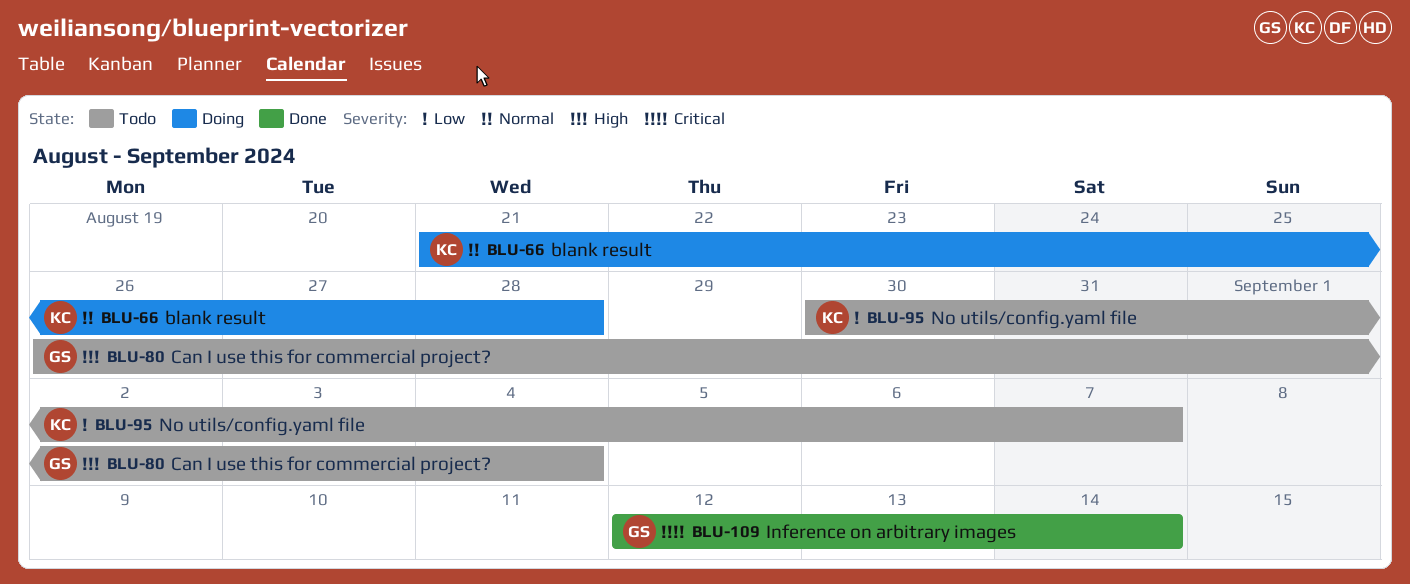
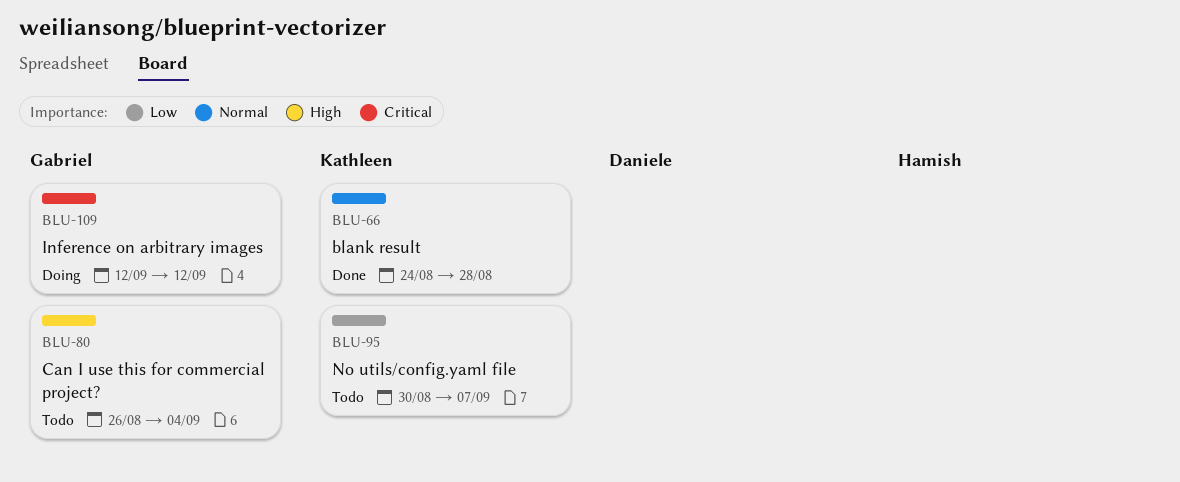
BLU-66, status: Doing -> Done
BLU-66, start: Aug 21 -> Aug 24
BLU-109, status: Done -> Doing
BLU-109, due: Sep 14 -> Sep 12

